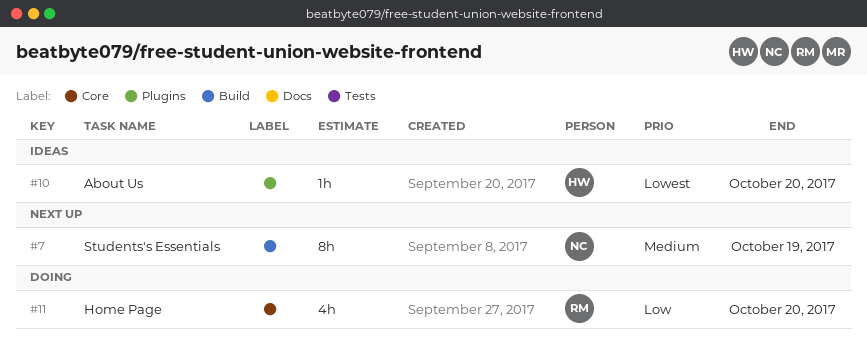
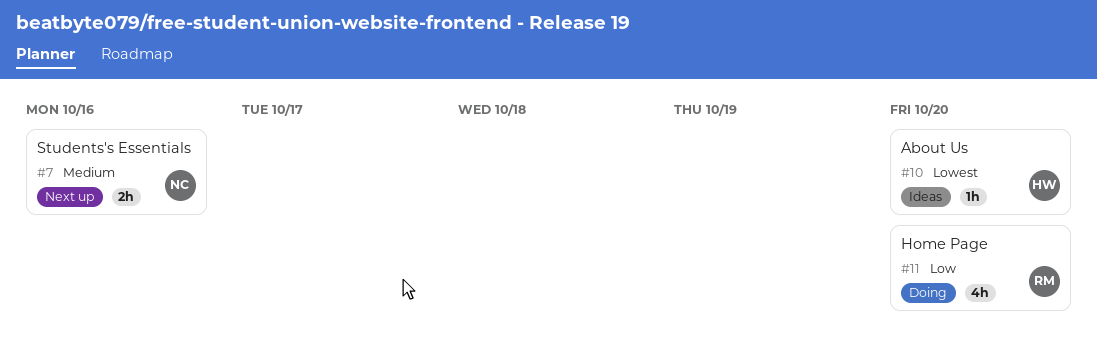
#7, estimate: 8h -> 2h
#7, due: Oct 19 -> Oct 16

